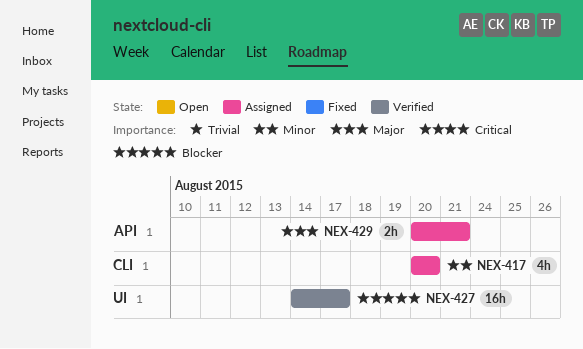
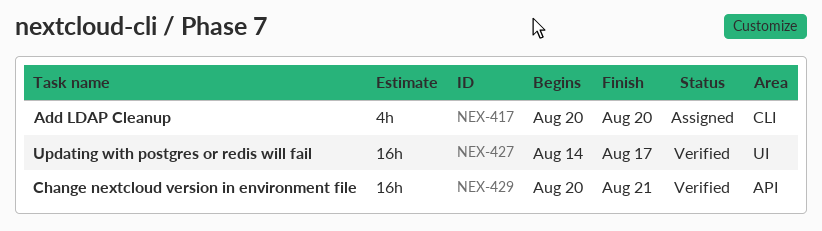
NEX-429, status: Assigned -> Verified
NEX-429, estimate: 2h -> 16h

